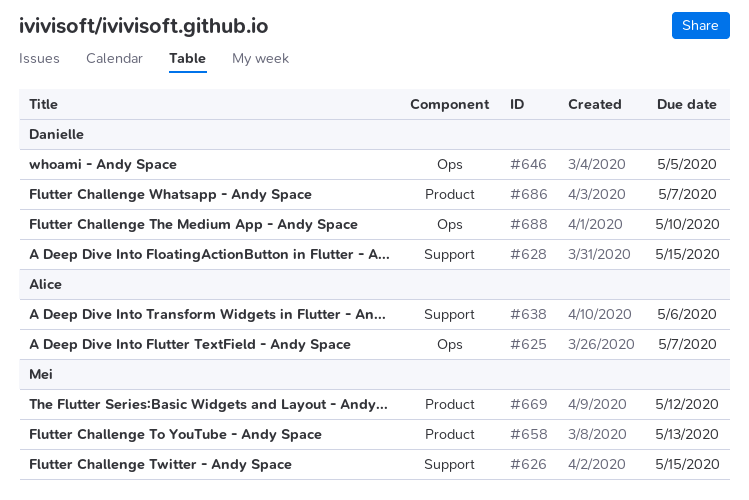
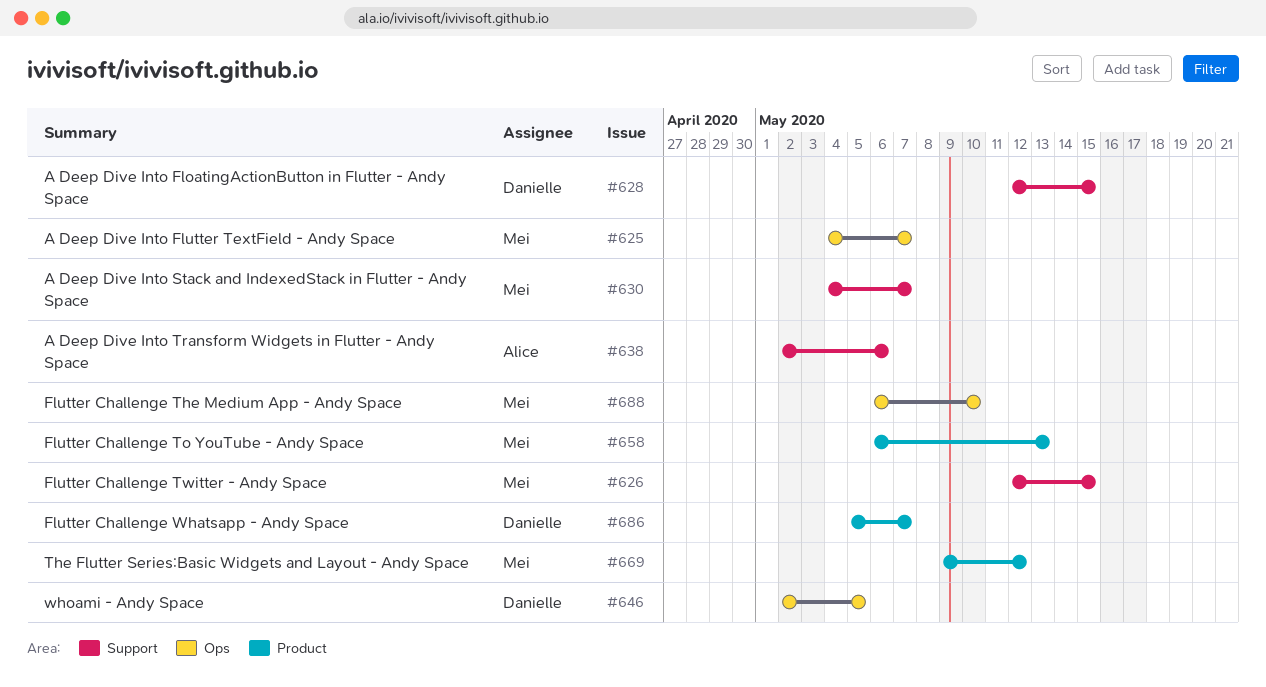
#625, owner: Alice -> Mei
#630: none -> present
#688, owner: Danielle -> Mei

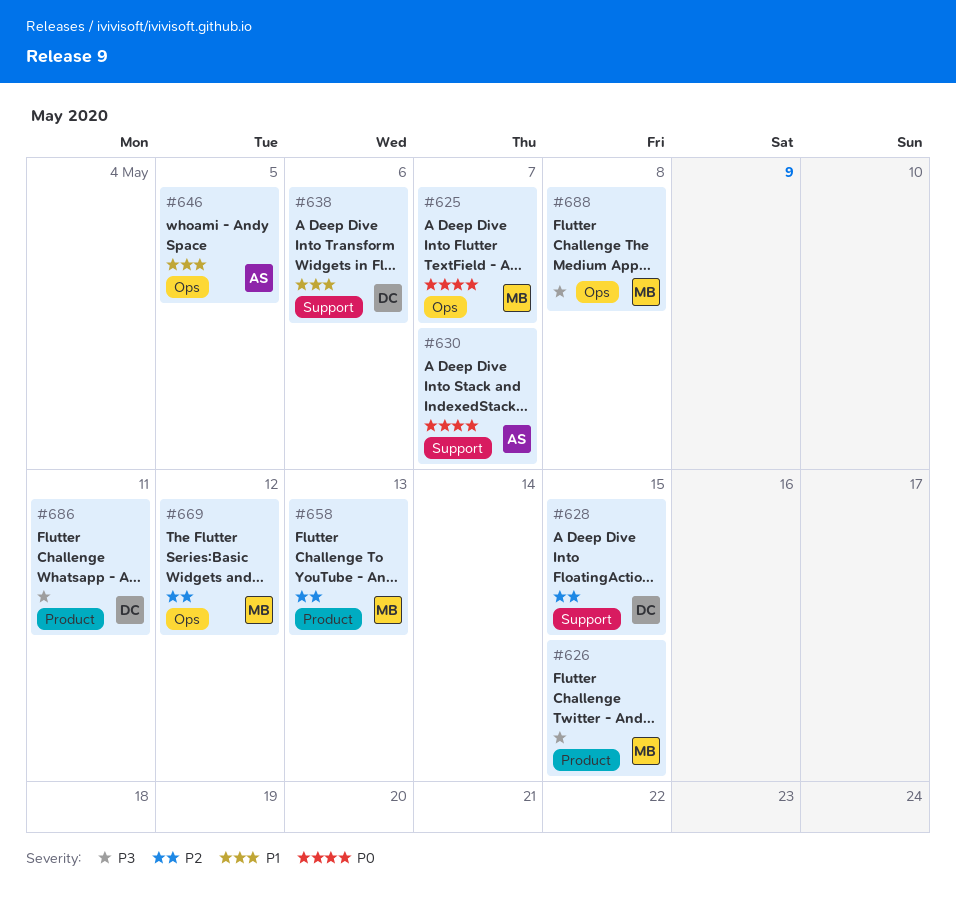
#626, label: Support -> Product
#630, owner: Mei -> Alice
#638, owner: Alice -> Danielle
#646, owner: Danielle -> Alice
#669, label: Product -> Ops
#686, due: May 7 -> May 11
#688, due: May 10 -> May 8

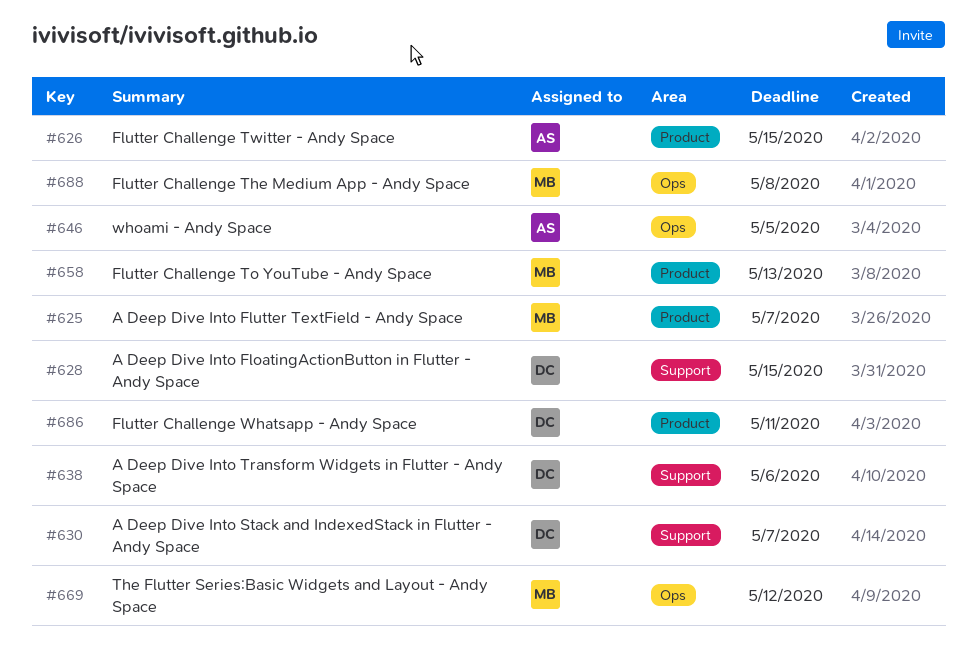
#625, label: Ops -> Product
#626, owner: MB -> AS
#630, owner: AS -> DC

